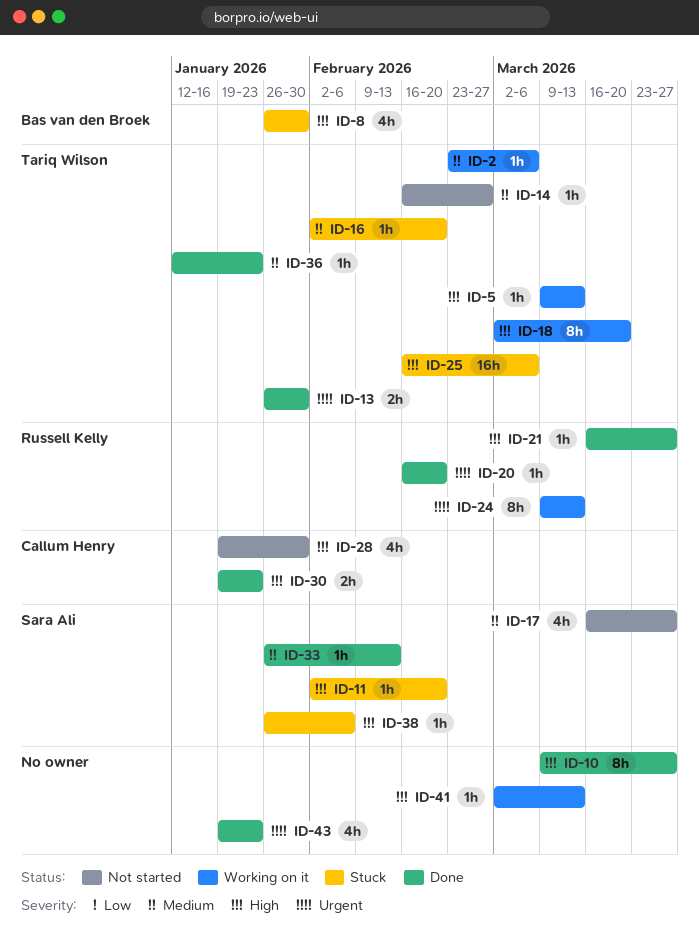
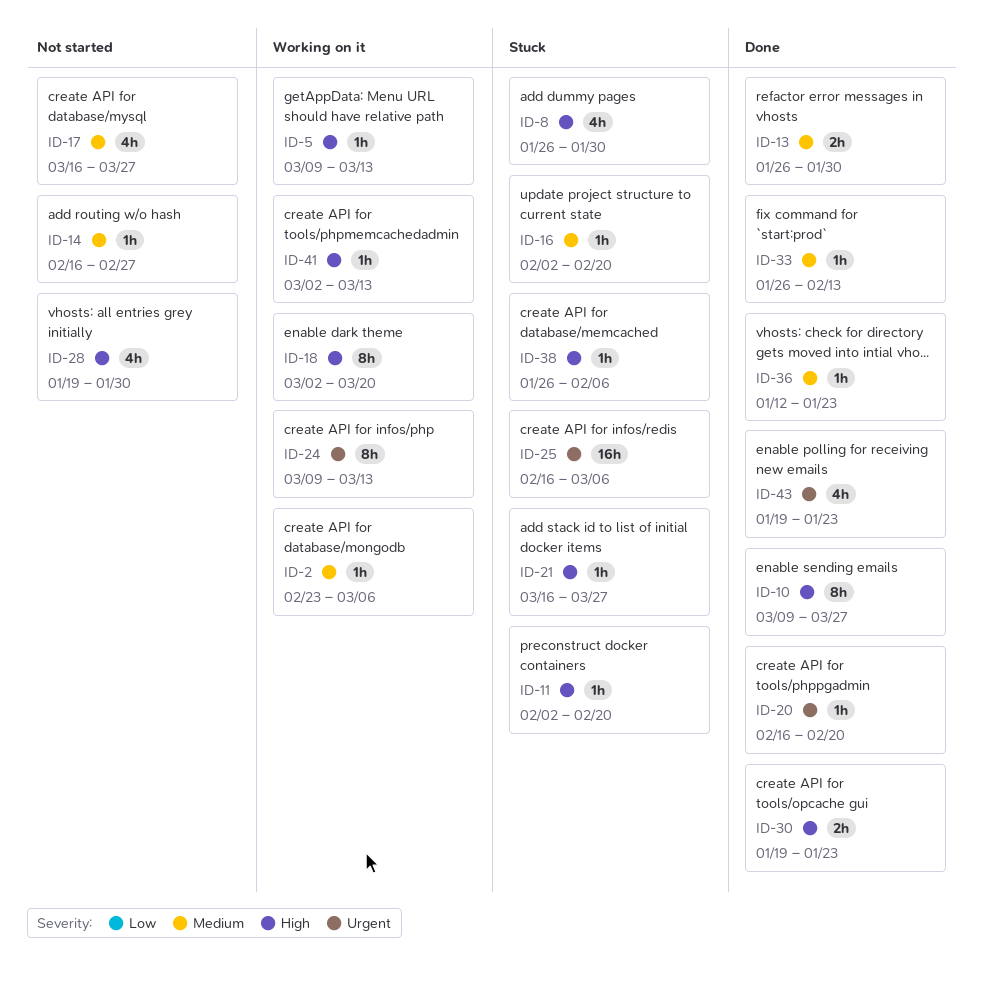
ID-13, priority: Urgent -> Medium
ID-21, status: Done -> Stuck
ID-25, priority: High -> Urgent

